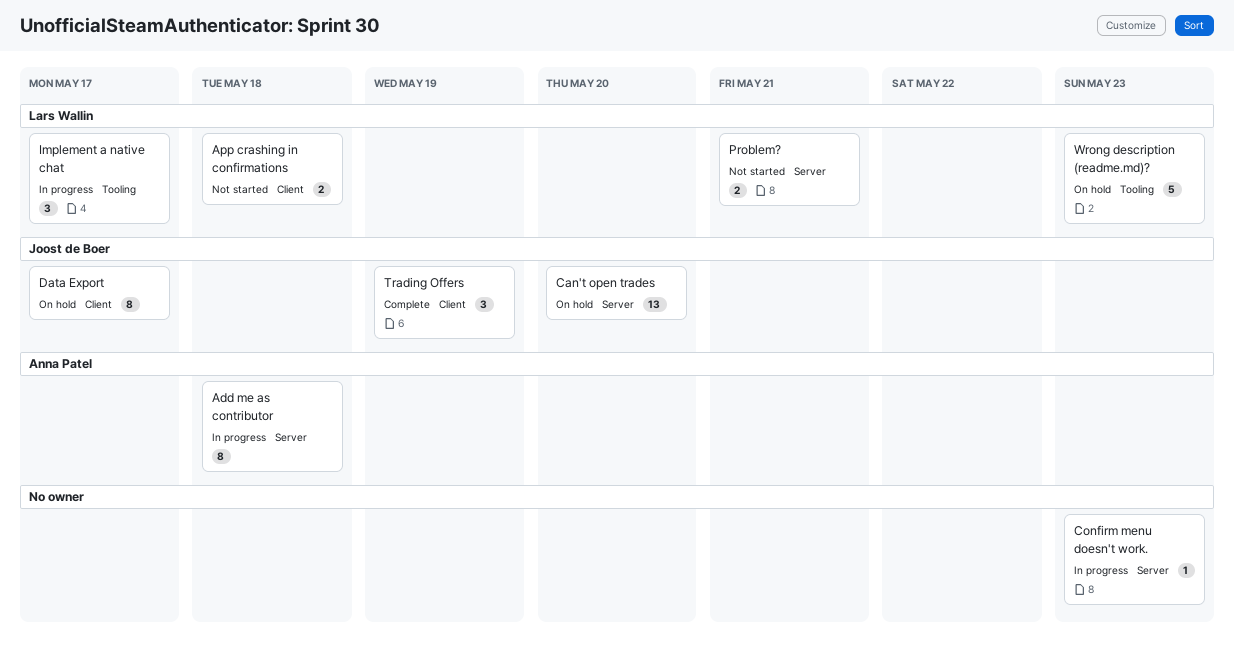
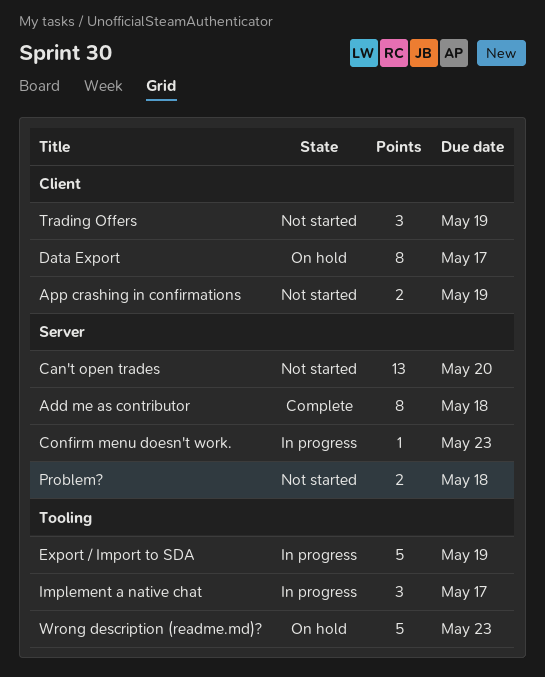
Add me as contributor, status: In progress -> Complete
App crashing in confirmations, due: May 18 -> May 19
Can't open trades, status: On hold -> Not started
Export / Import to SDA: none -> present
Problem?, due: May 21 -> May 18
Trading Offers, status: Complete -> Not started

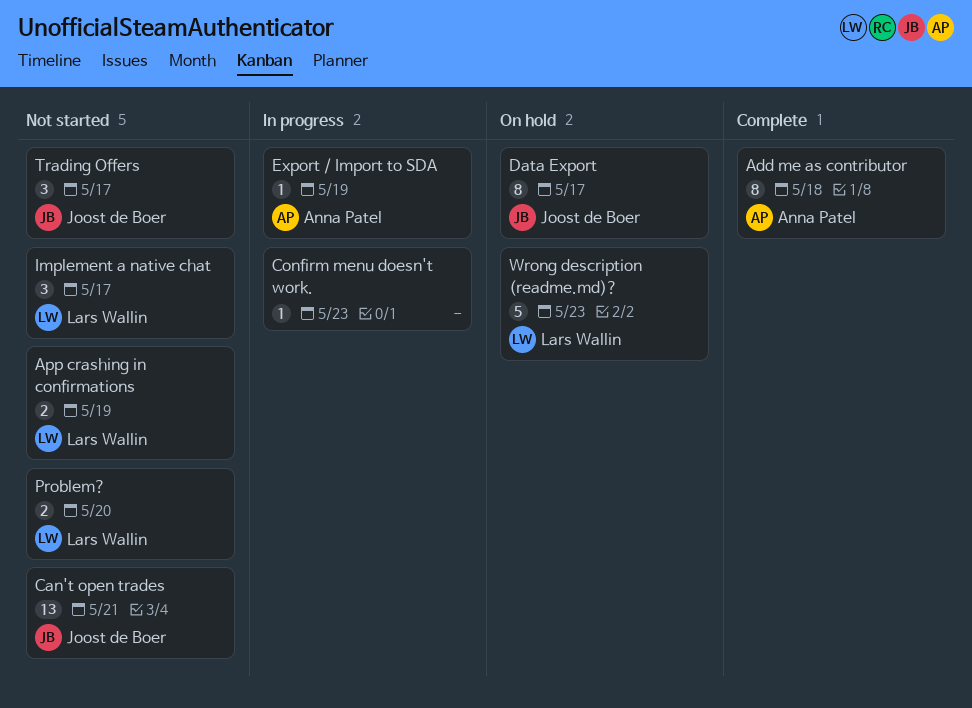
Can't open trades, due: May 20 -> May 21
Export / Import to SDA, estimate: 5 -> 1
Implement a native chat, status: In progress -> Not started
Problem?, due: May 18 -> May 20
Trading Offers, due: May 19 -> May 17

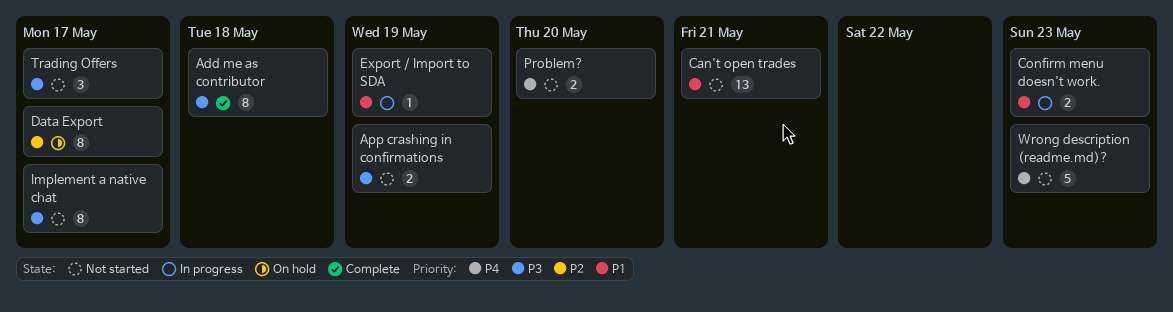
Confirm menu doesn't work., estimate: 1 -> 2
Implement a native chat, estimate: 3 -> 8
Wrong description (readme.md)?, status: On hold -> Not started

